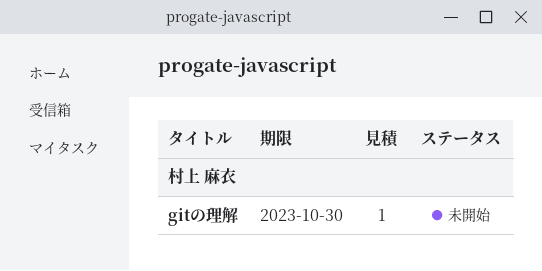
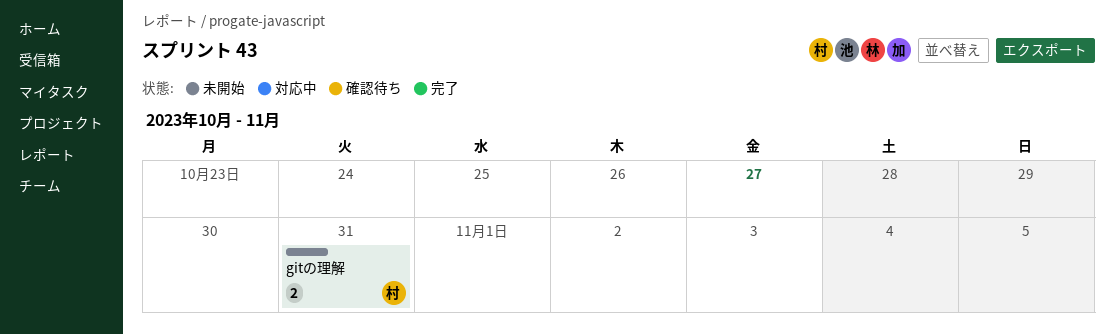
gitの理解, estimate: 1 -> 2
gitの理解, due: Oct 30 -> Oct 31

